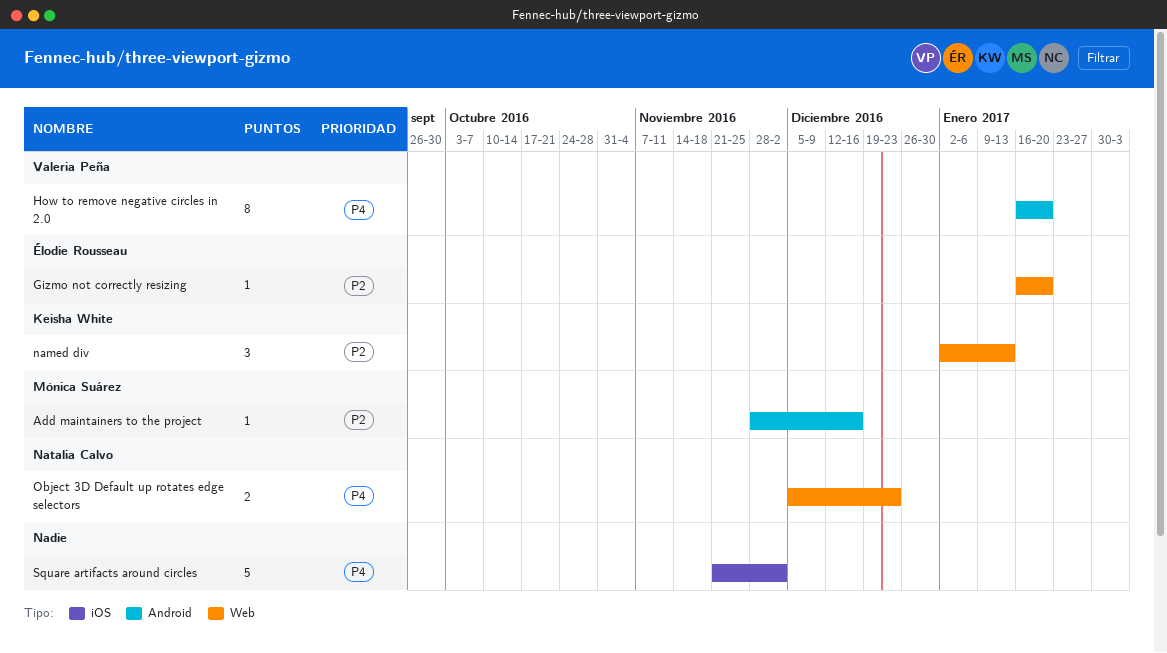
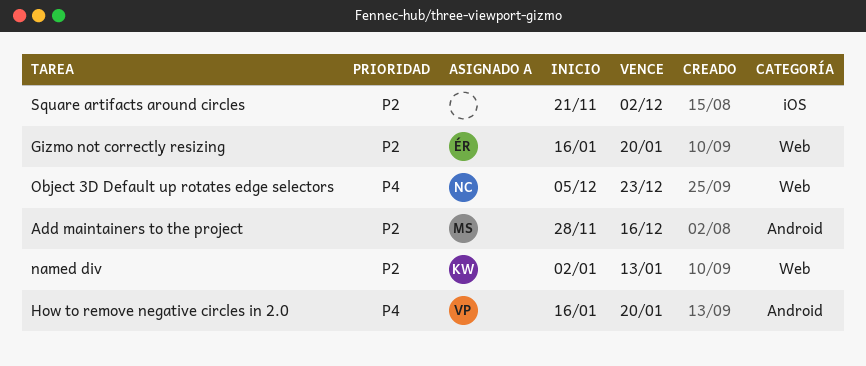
Square artifacts around circles, priority: P4 -> P2

